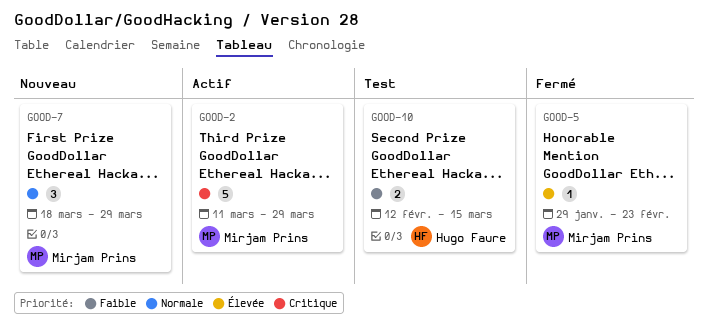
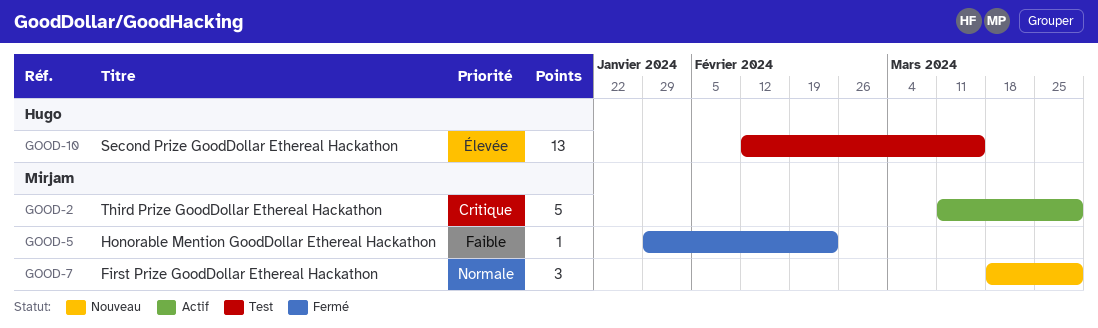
GOOD-5, priority: Élevée -> Faible
GOOD-10, priority: Faible -> Élevée
GOOD-10, estimate: 2 -> 13

